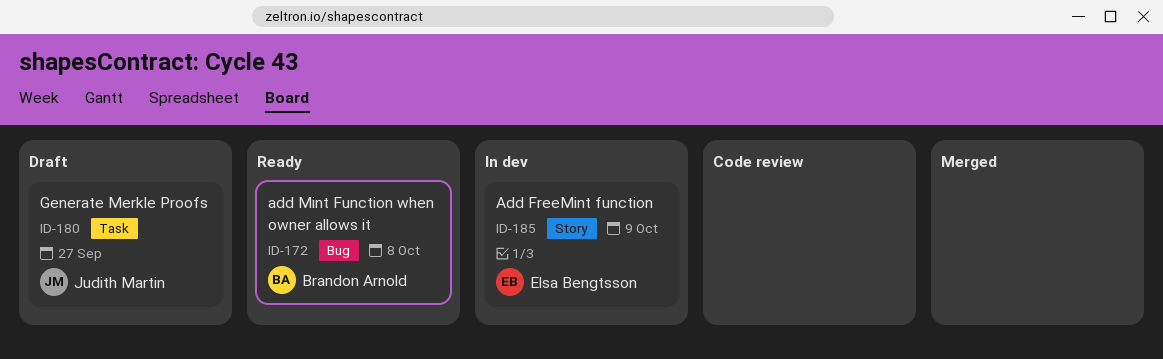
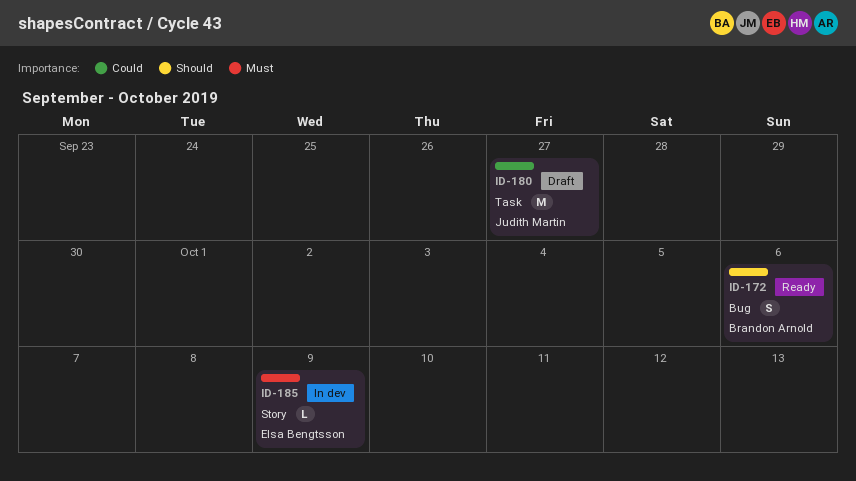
ID-172, due: Oct 8 -> Oct 6

